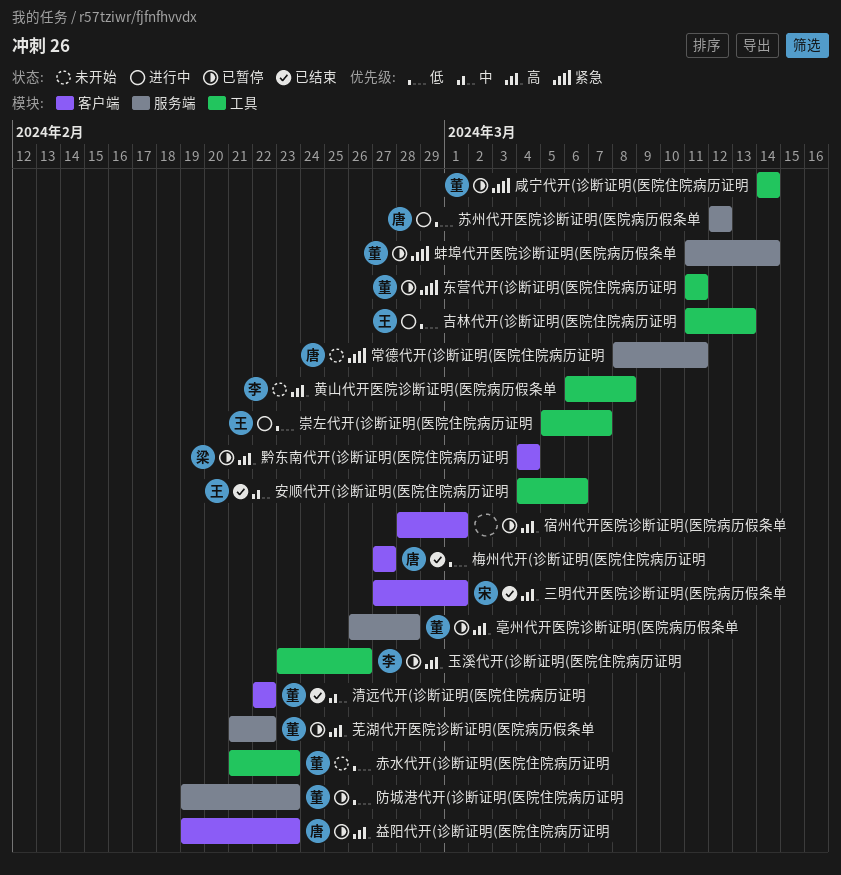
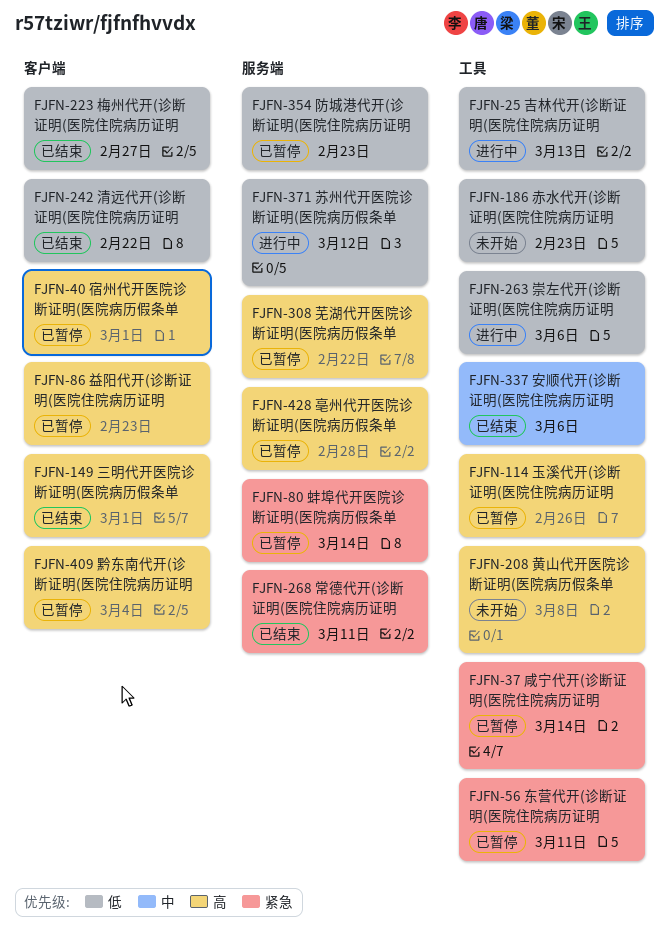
崇左代开(诊断证明(医院住院病历证明, due: Mar 7 -> Mar 6
常德代开(诊断证明(医院住院病历证明, status: 未开始 -> 已结束
清远代开(诊断证明(医院住院病历证明, priority: 中 -> 低

